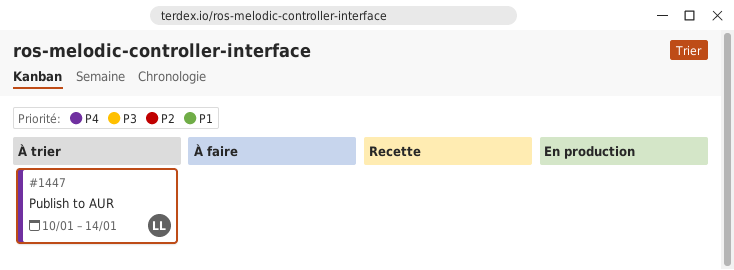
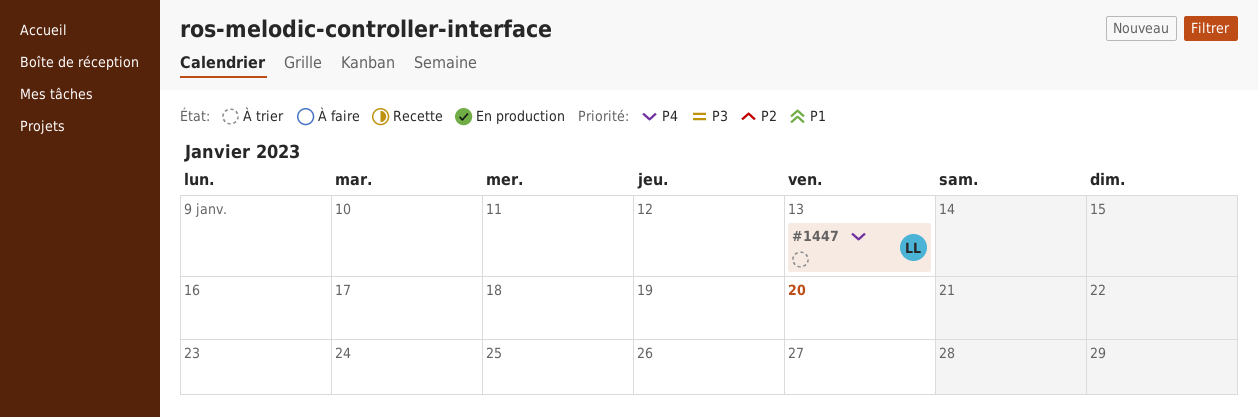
#1447, due: Jan 14 -> Jan 13

